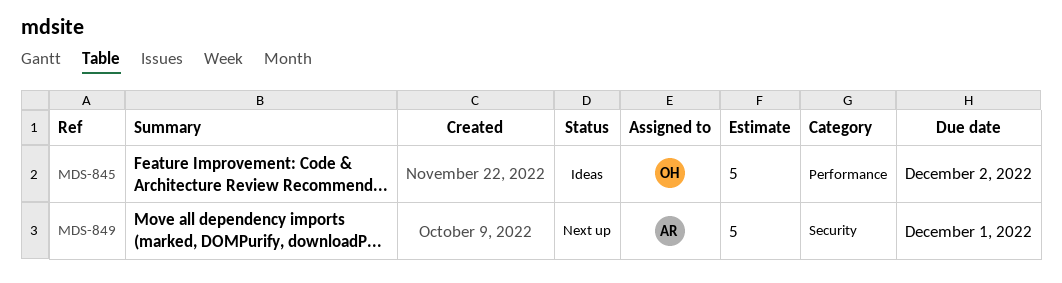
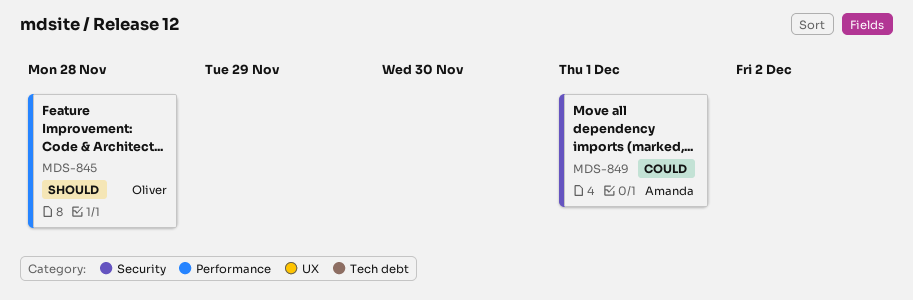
MDS-845, due: Dec 2 -> Nov 28

